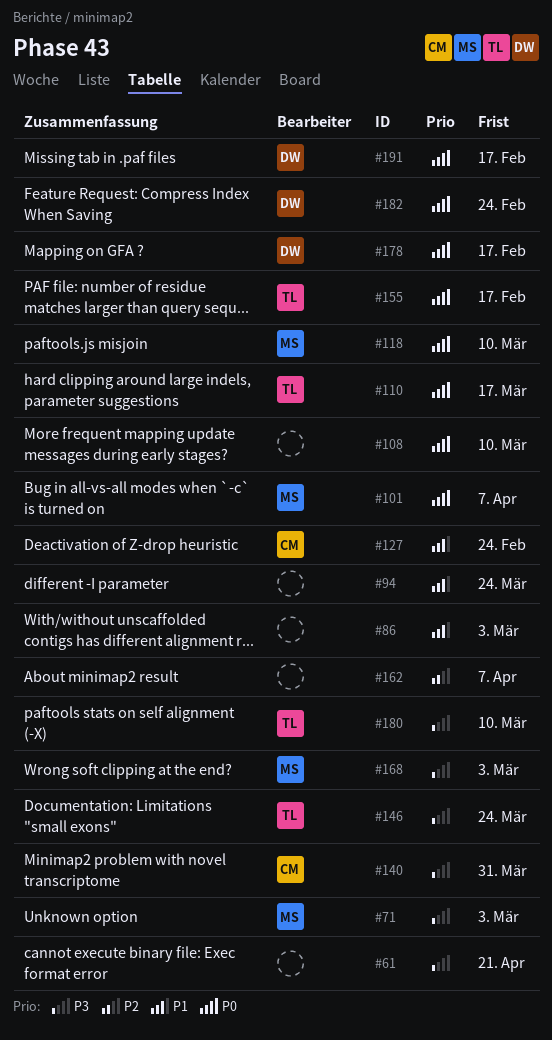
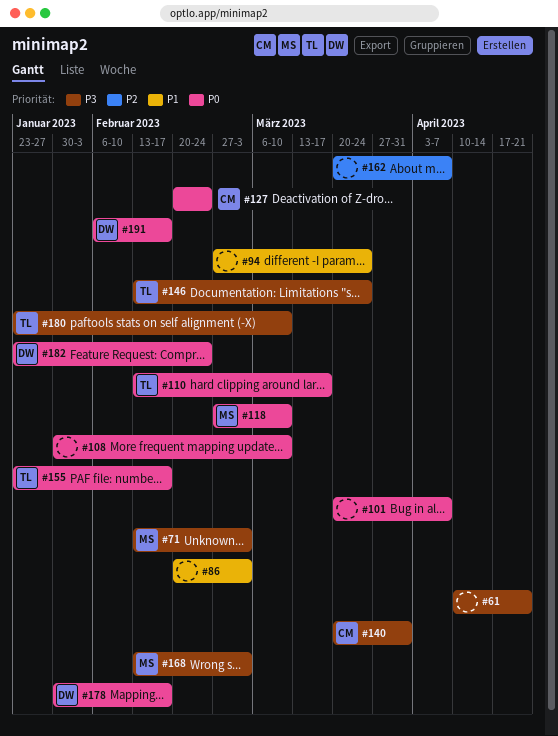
#101, owner: MS -> none
#127, priority: P1 -> P0

